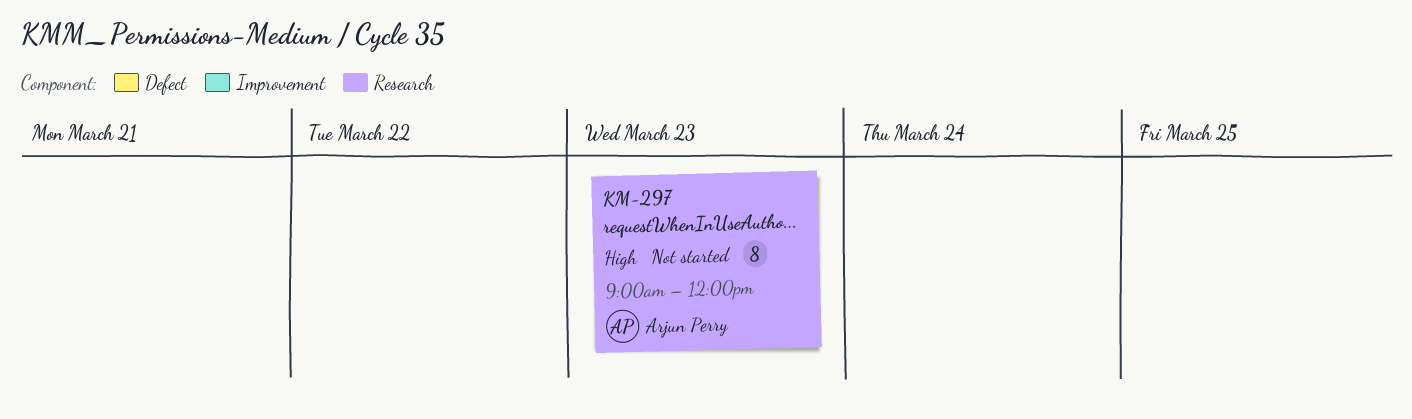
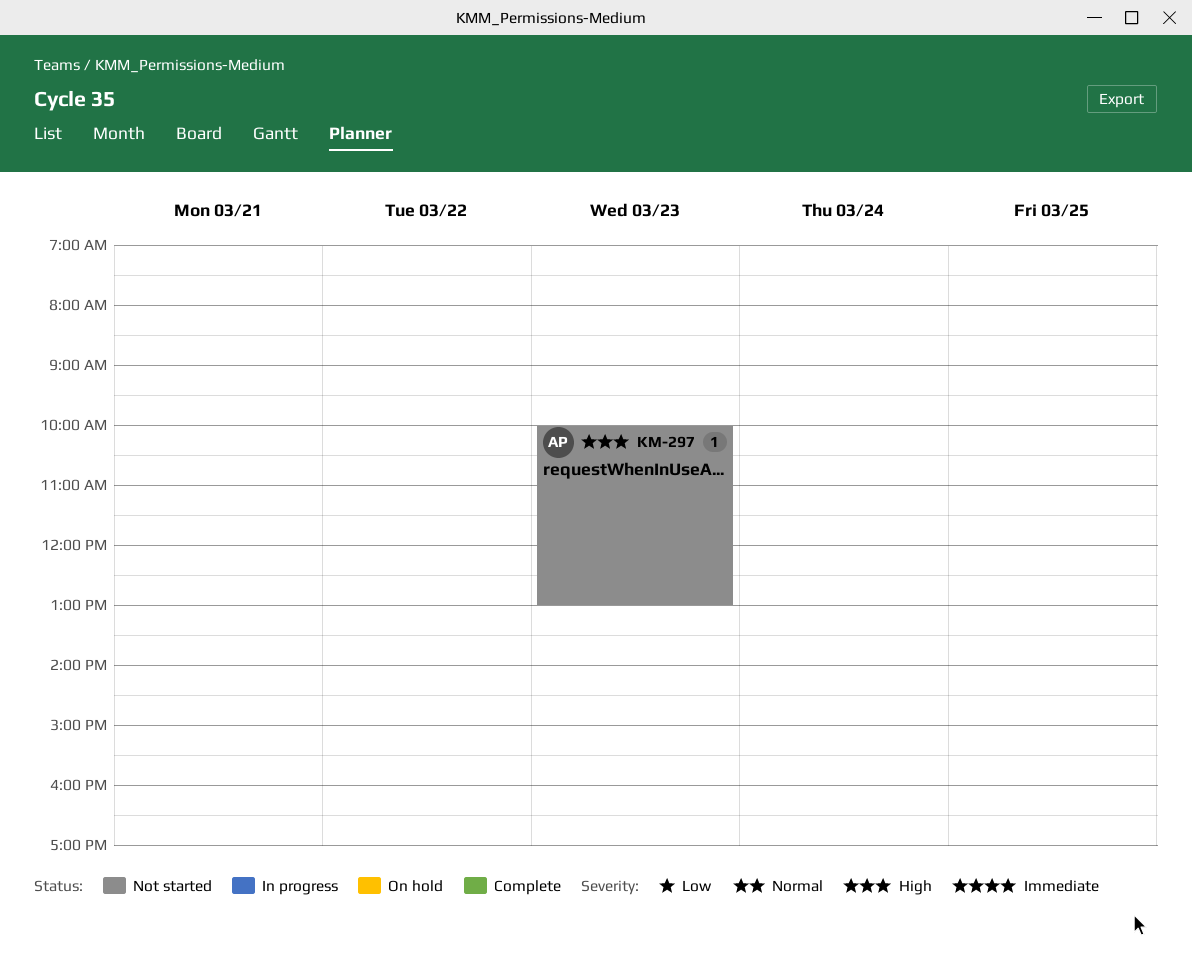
KM-297, estimate: 8 -> 1
KM-297, begins: 09:00 -> 10:00
KM-297, ends: 12:00 -> 13:00

